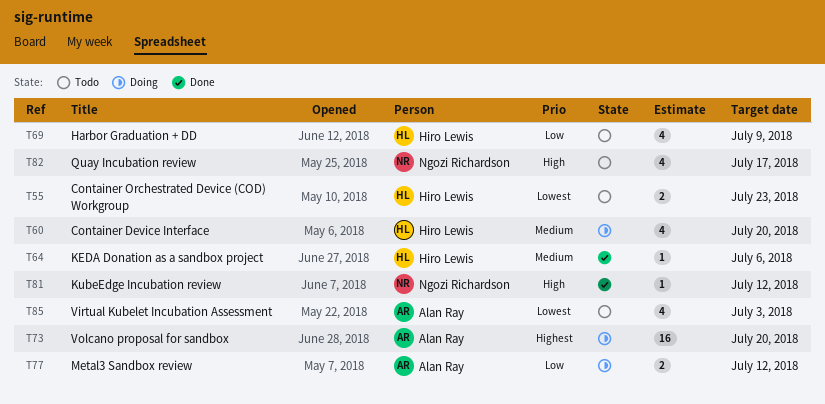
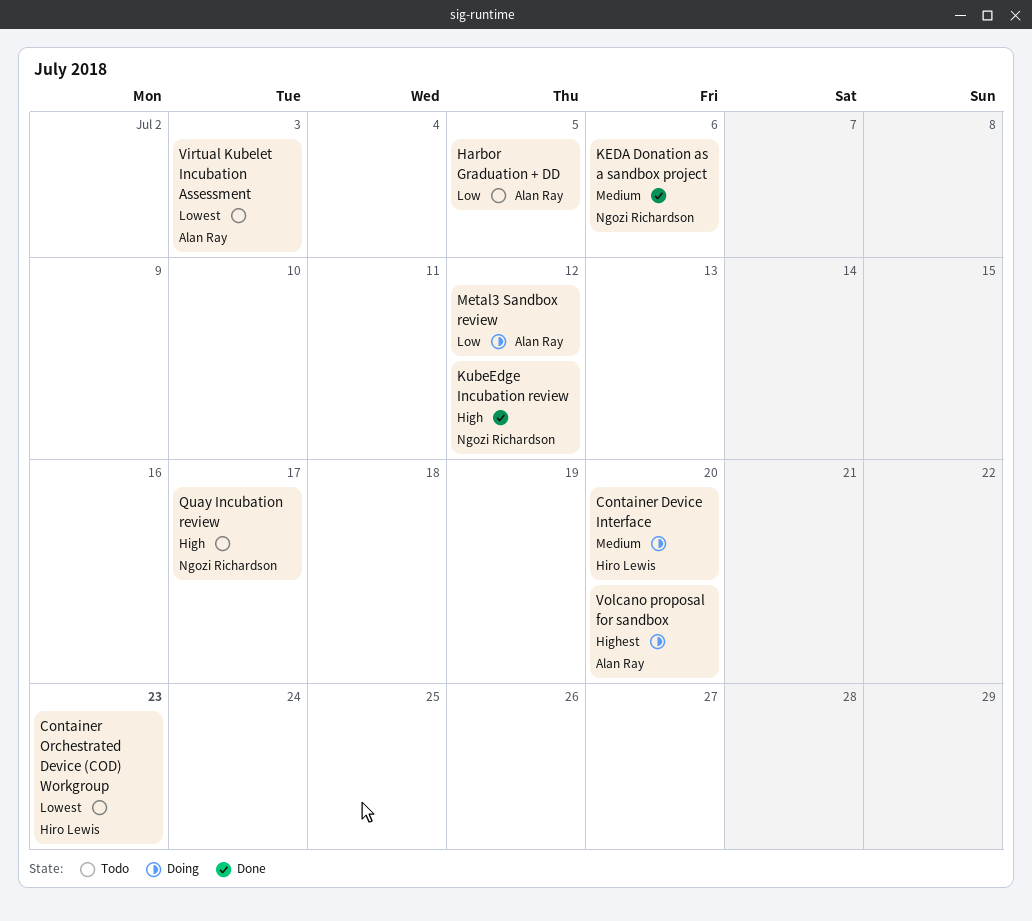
Harbor Graduation + DD, owner: Hiro Lewis -> Alan Ray
Harbor Graduation + DD, due: Jul 9 -> Jul 5
KEDA Donation as a sandbox project, owner: Hiro Lewis -> Ngozi Richardson

